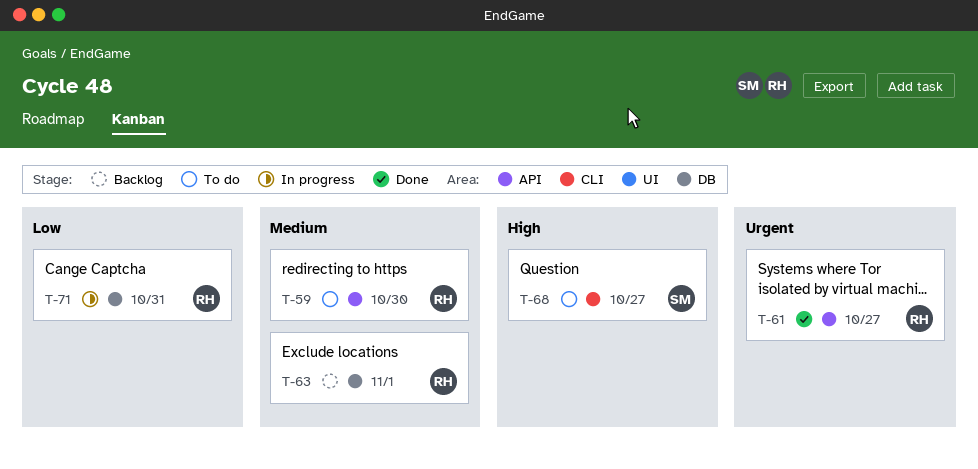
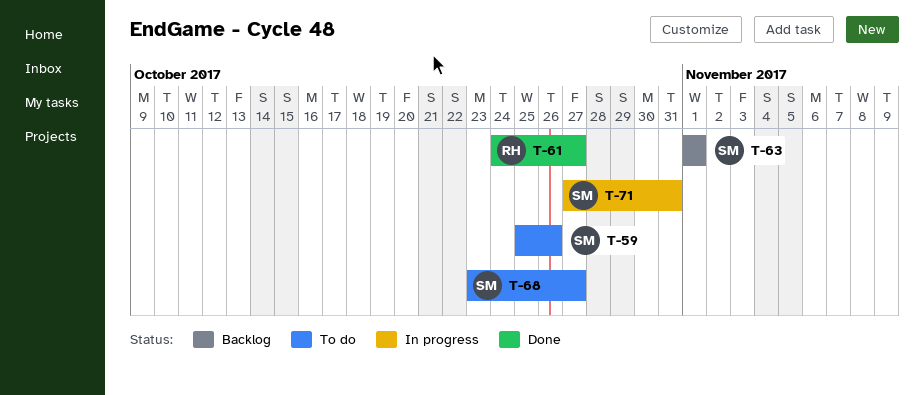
T-59, owner: RH -> SM
T-59, due: Oct 30 -> Oct 26
T-63, owner: RH -> SM
T-71, owner: RH -> SM

